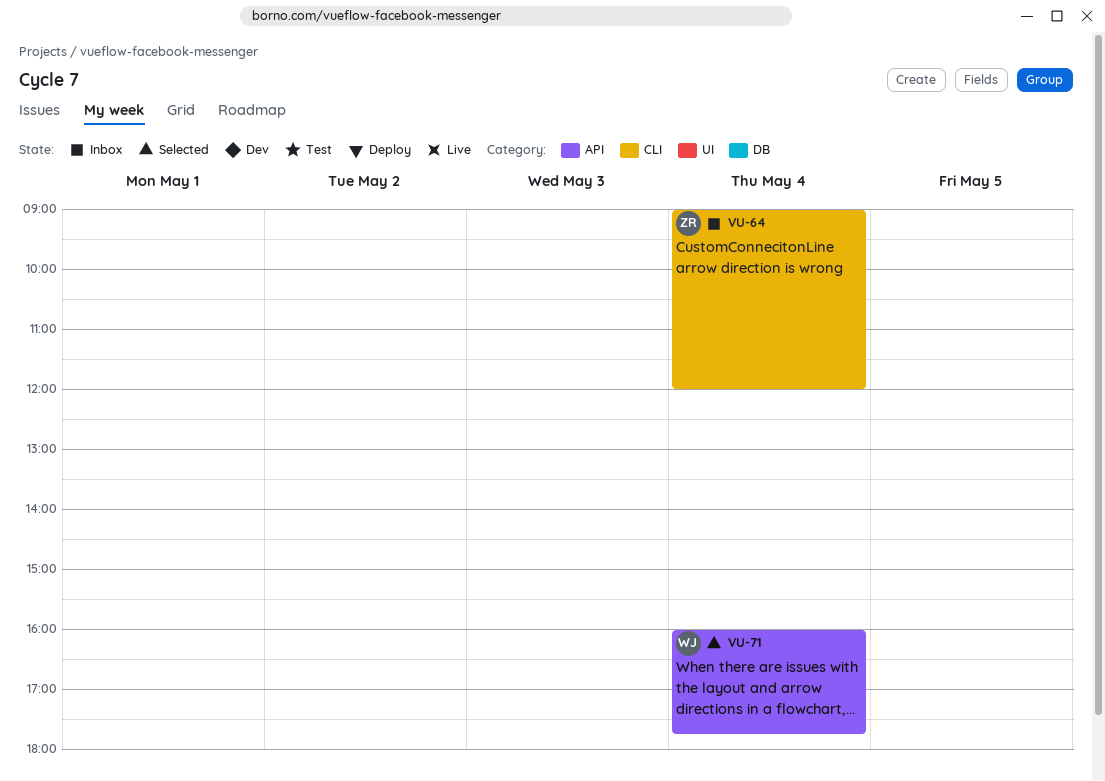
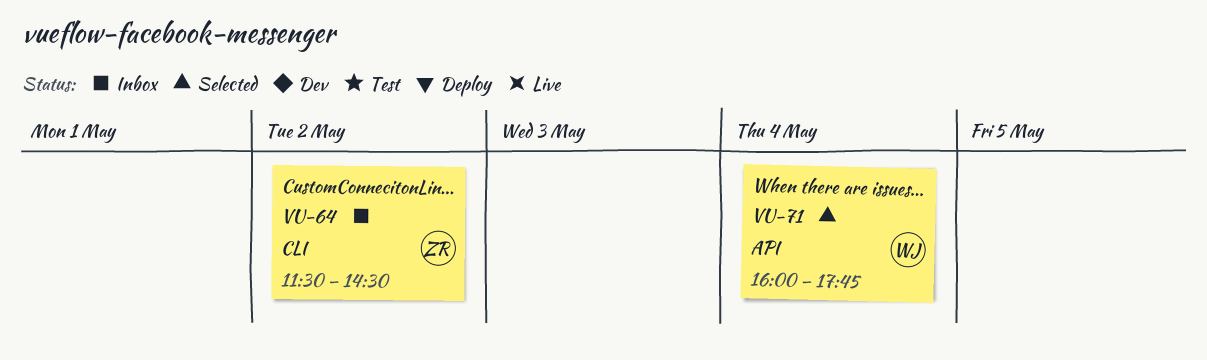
VU-64, day: May 4 -> May 2
VU-64, begins: 09:00 -> 11:30
VU-64, ends: 12:00 -> 14:30

